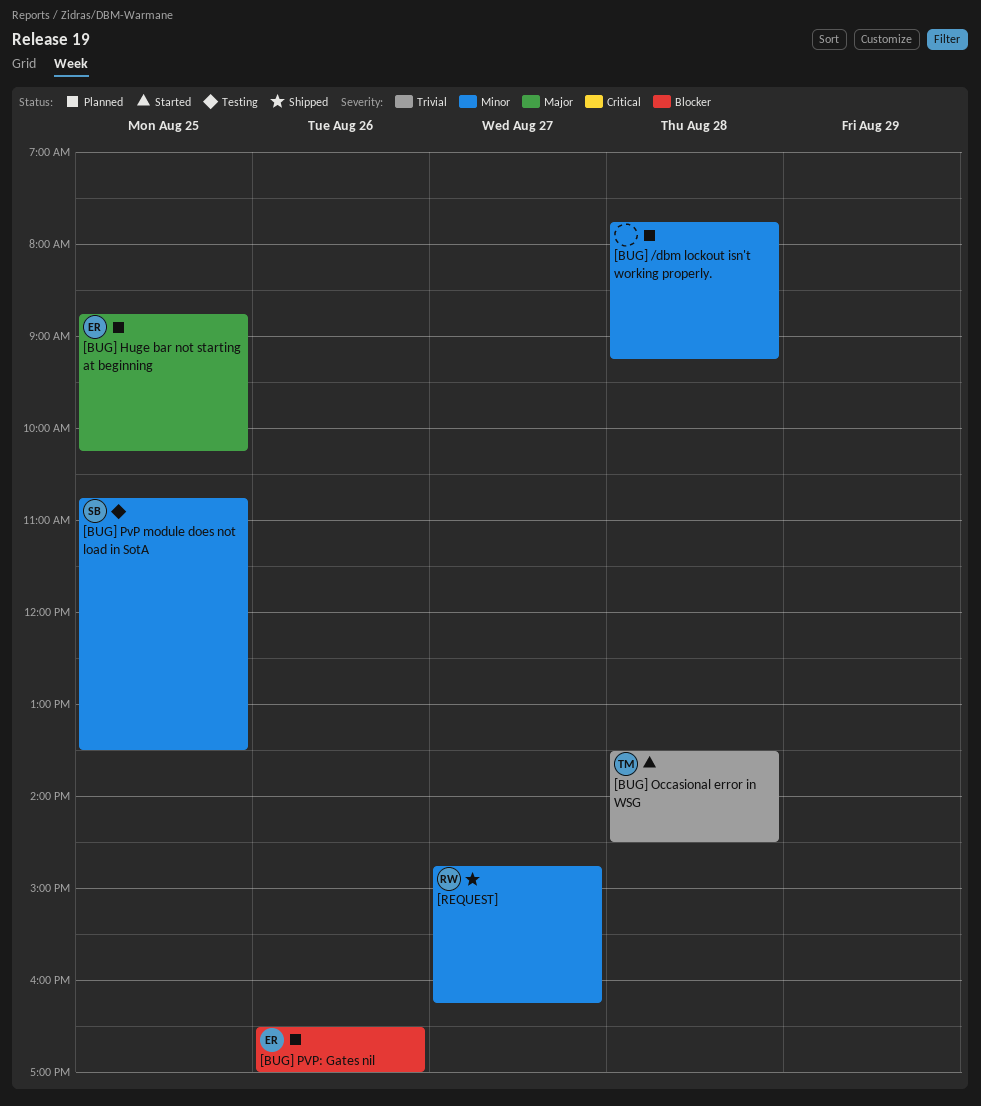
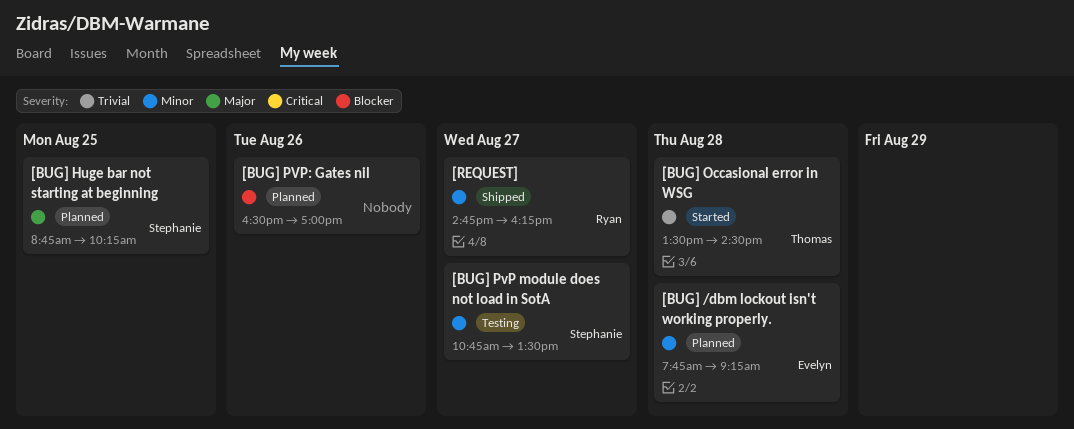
[BUG] /dbm lockout isn't working properly., owner: none -> Evelyn
[BUG] Huge bar not starting at beginning, owner: Evelyn -> Stephanie
[BUG] PvP module does not load in SotA, day: Aug 25 -> Aug 27
[BUG] PVP: Gates nil, owner: Evelyn -> none

